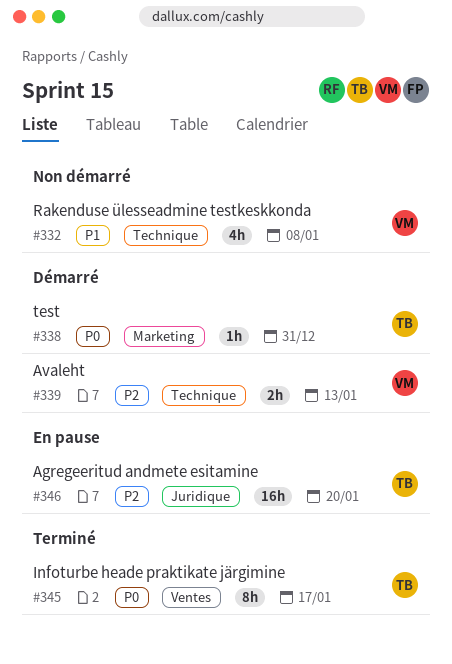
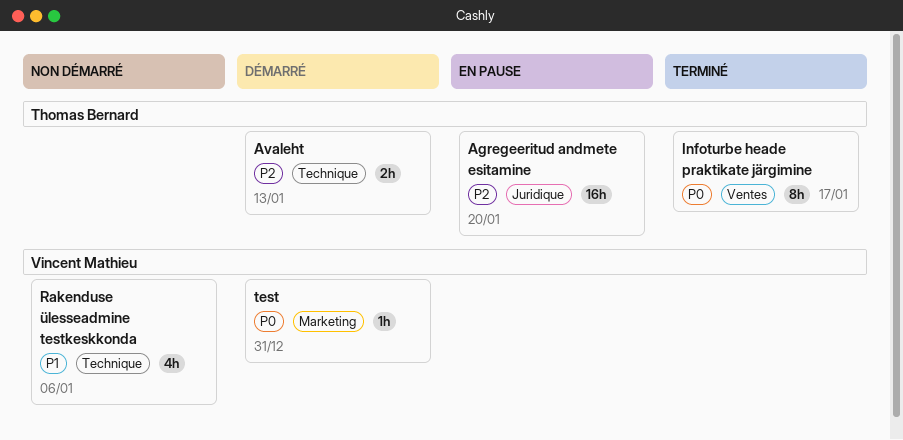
Avaleht, owner: Vincent Mathieu -> Thomas Bernard
Rakenduse ülesseadmine testkeskkonda, due: Jan 8 -> Jan 6
test, owner: Thomas Bernard -> Vincent Mathieu

